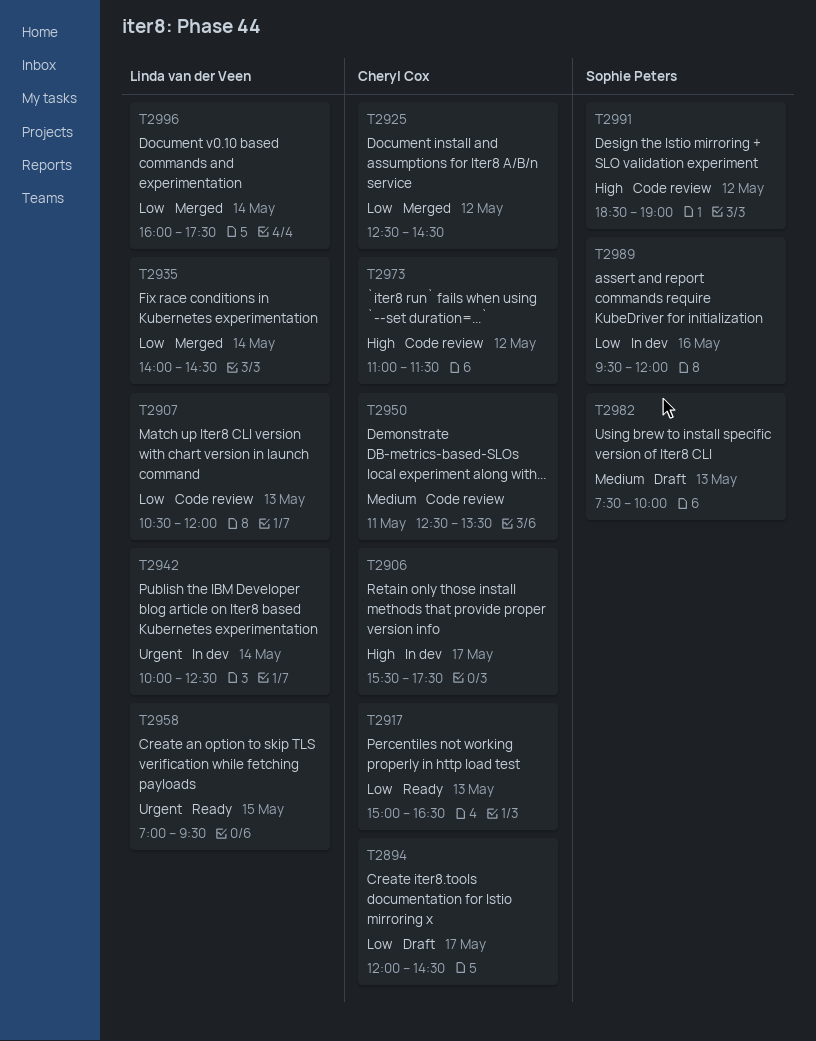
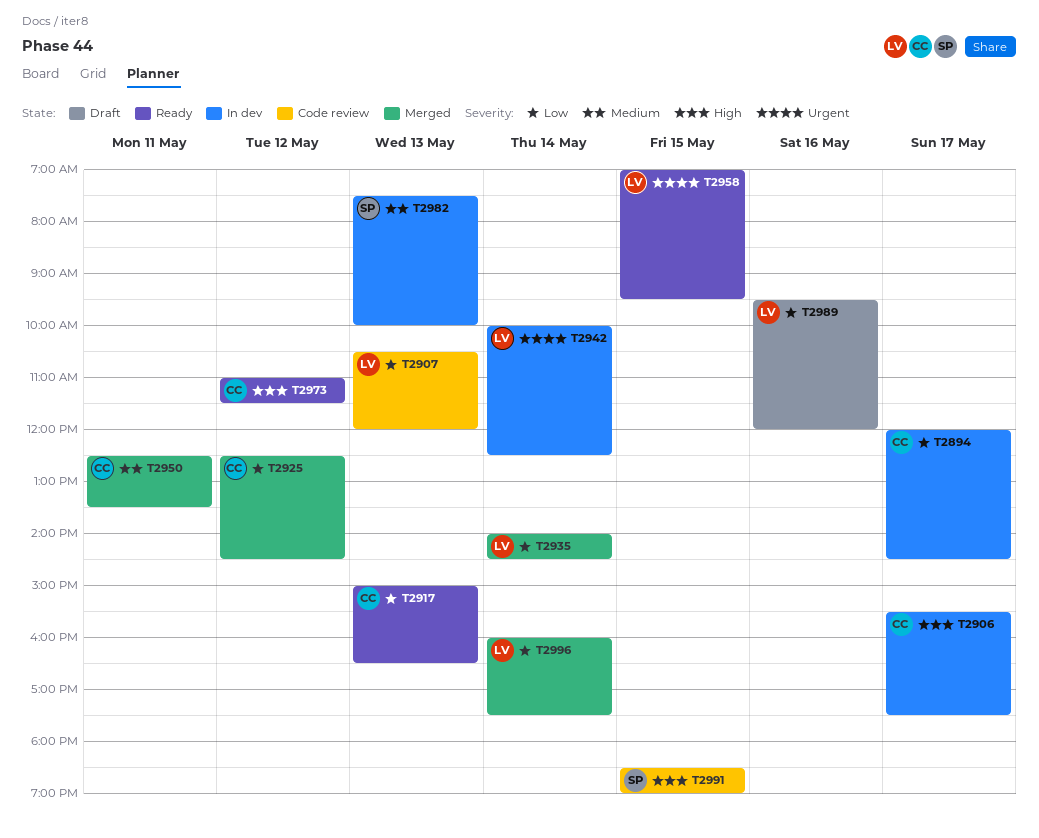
T2894, status: Draft -> In dev
T2950, status: Code review -> Merged
T2973, status: Code review -> Ready
T2982, status: Draft -> In dev
T2989, status: In dev -> Draft
T2989, owner: Sophie Peters -> Linda van der Veen
T2991, day: May 12 -> May 15

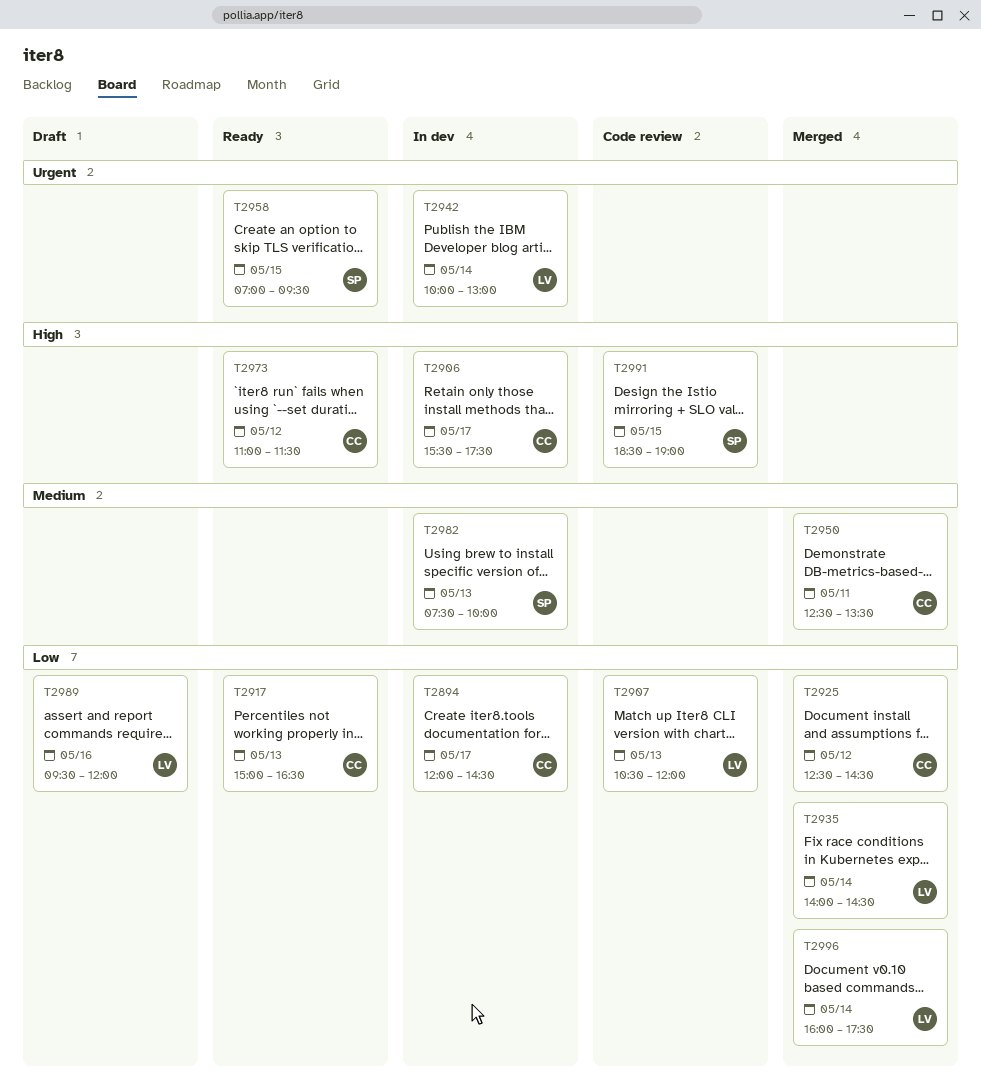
T2942, ends: 12:30 -> 13:00
T2958, owner: LV -> SP

